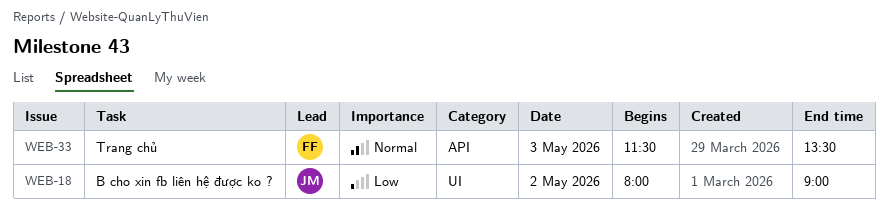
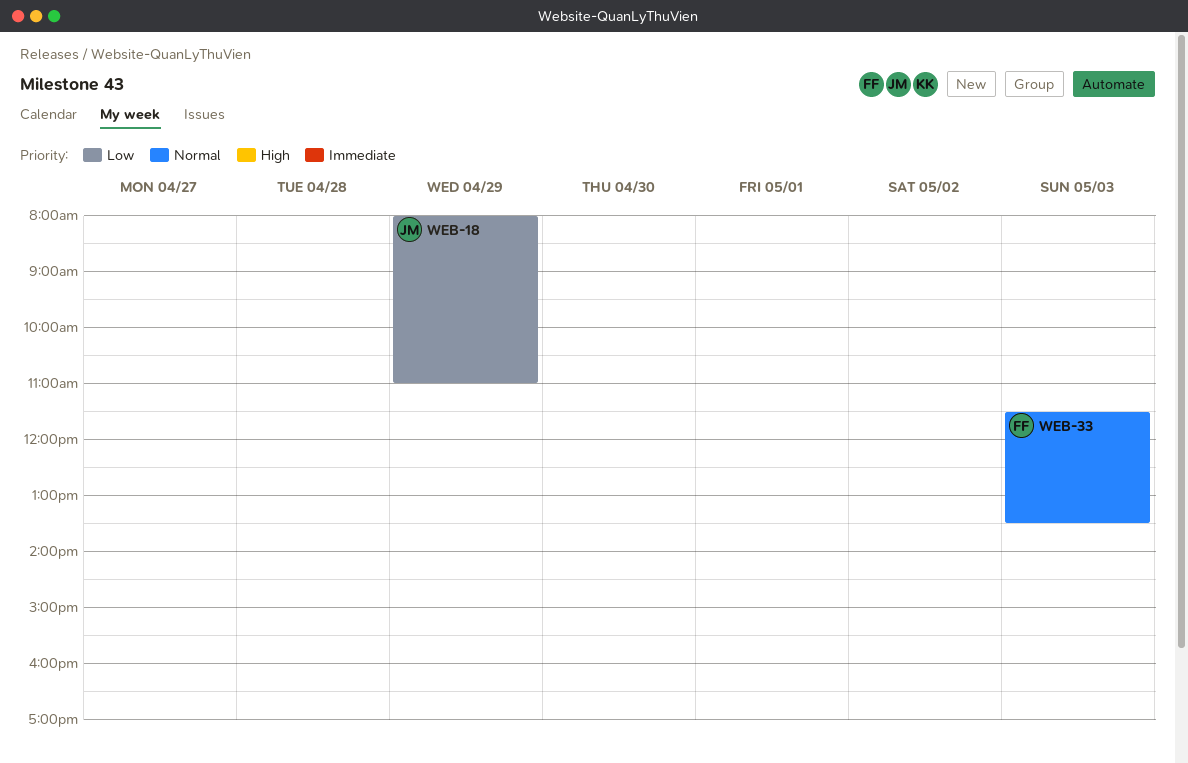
WEB-18, day: May 2 -> Apr 29
WEB-18, ends: 09:00 -> 11:00

